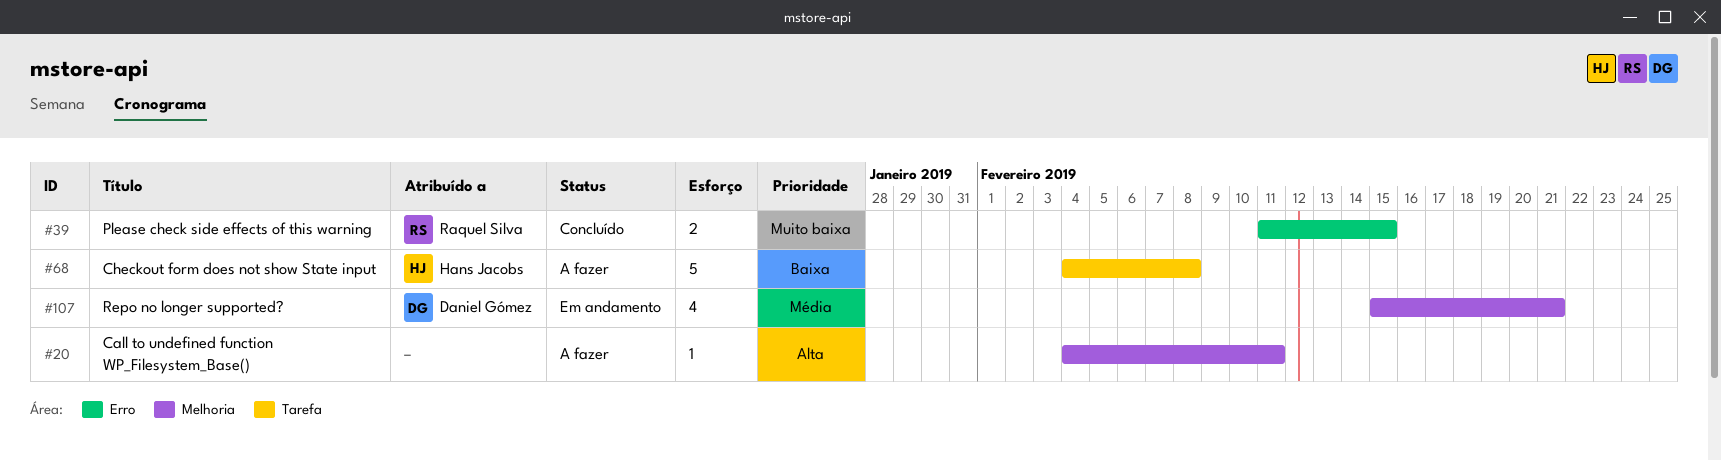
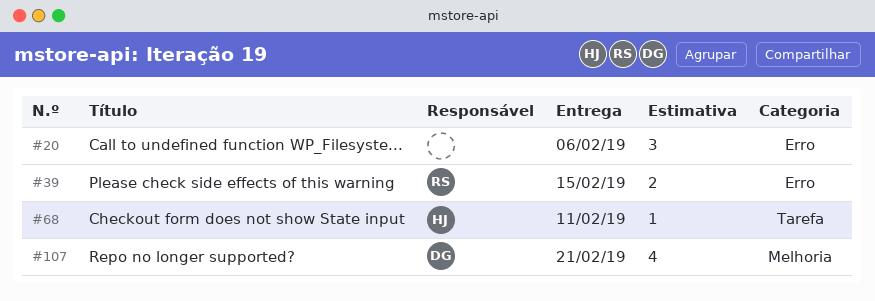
#20, label: Melhoria -> Erro
#20, estimate: 1 -> 3
#20, due: Feb 11 -> Feb 6
#68, estimate: 5 -> 1
#68, due: Feb 8 -> Feb 11

